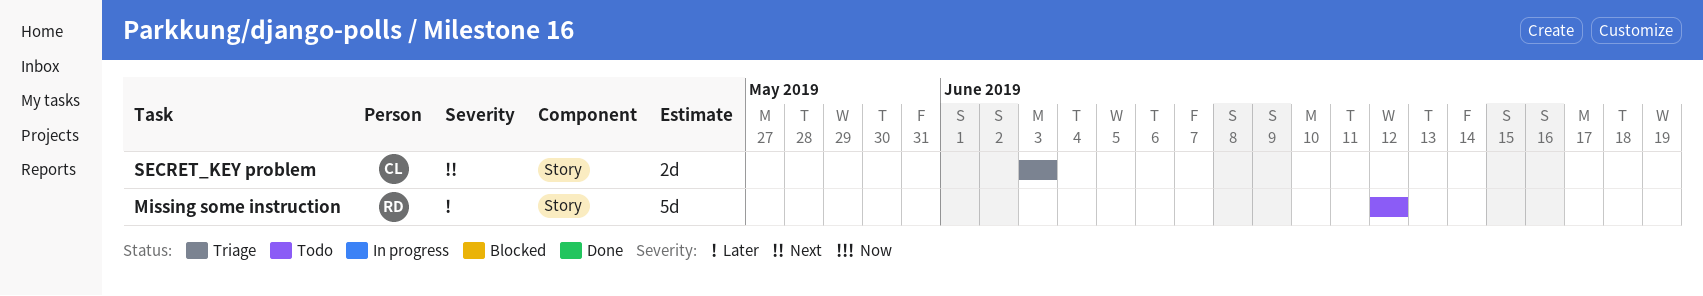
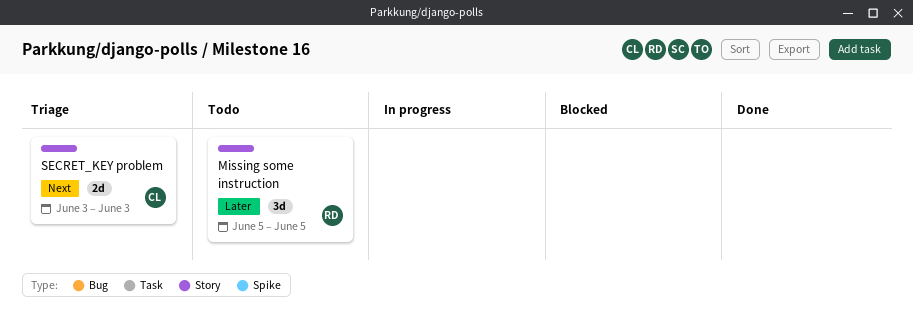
Missing some instruction, estimate: 5d -> 3d
Missing some instruction, start: Jun 12 -> Jun 5
Missing some instruction, due: Jun 12 -> Jun 5

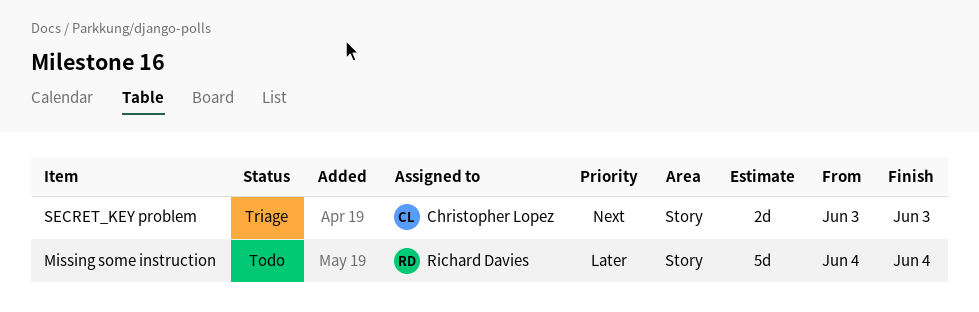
Missing some instruction, estimate: 3d -> 5d
Missing some instruction, start: Jun 5 -> Jun 4
Missing some instruction, due: Jun 5 -> Jun 4

